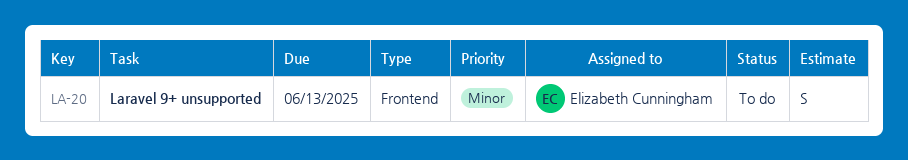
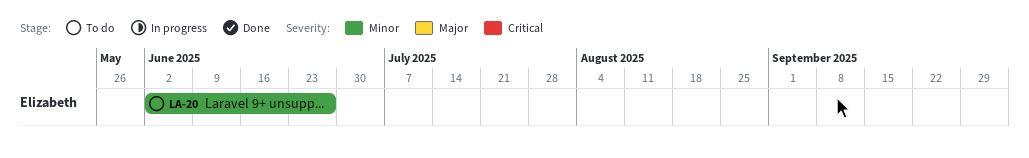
LA-20, due: Jun 13 -> Jun 27

